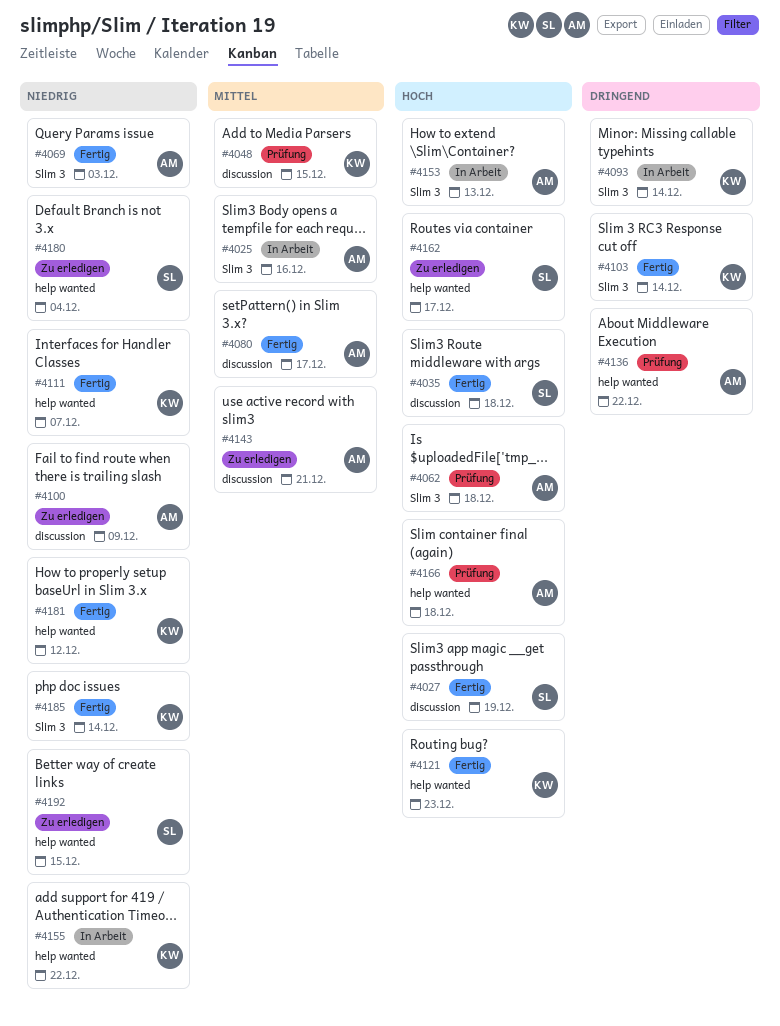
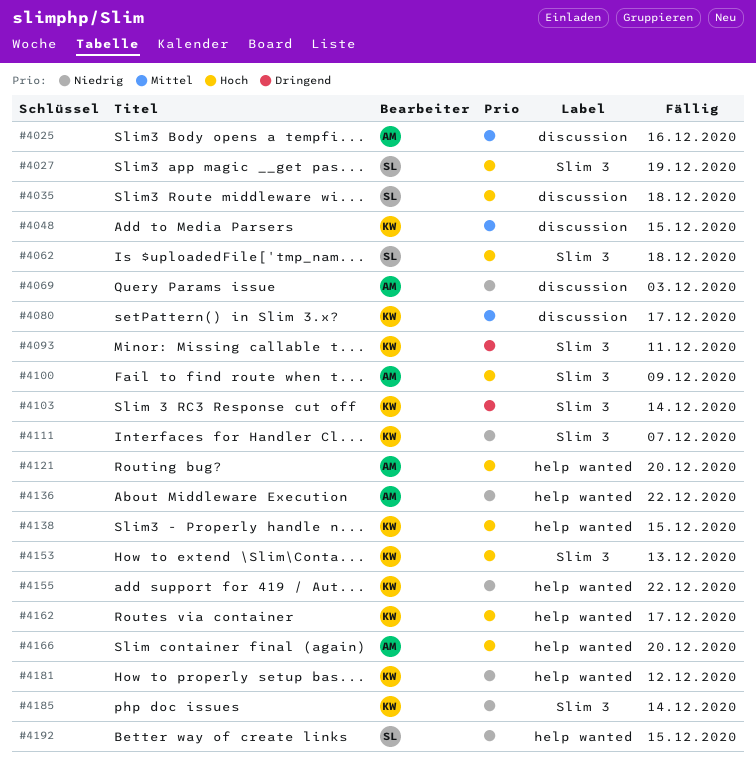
#4025, label: Slim 3 -> discussion
#4027, label: discussion -> Slim 3
#4062, owner: AM -> SL
#4069, label: Slim 3 -> discussion
#4080, owner: AM -> KW
#4093, due: Dec 14 -> Dec 11
#4100, priority: Niedrig -> Hoch
#4100, label: discussion -> Slim 3
#4111, label: help wanted -> Slim 3
#4121, owner: KW -> AM
#4121, due: Dec 23 -> Dec 20
#4136, priority: Dringend -> Niedrig
#4138: none -> present
#4143: present -> none
#4153, owner: AM -> KW
#4162, owner: SL -> KW
#4166, due: Dec 18 -> Dec 20
#4180: present -> none

